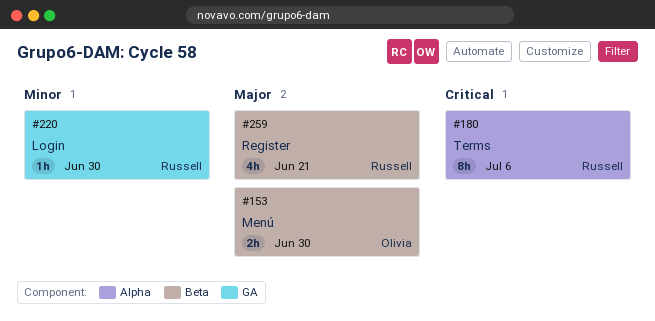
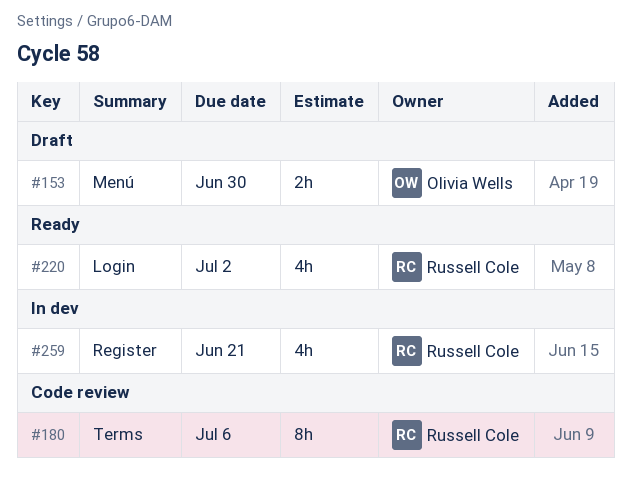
#220, estimate: 1h -> 4h
#220, due: Jun 30 -> Jul 2

